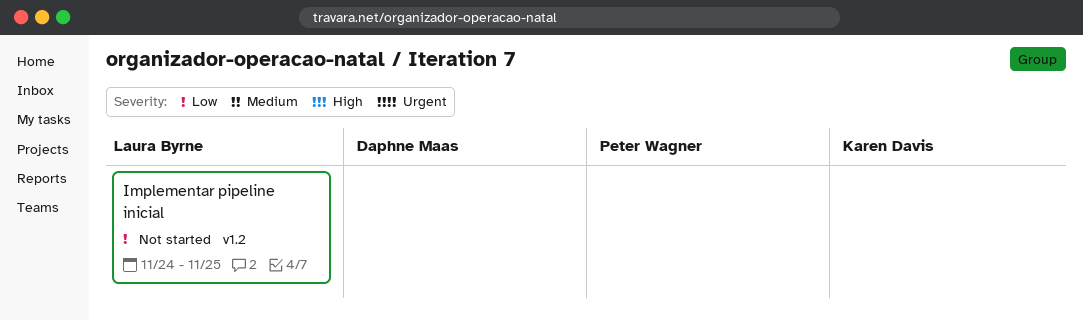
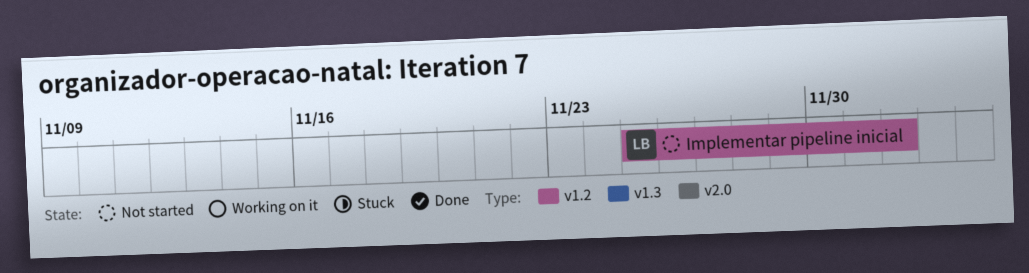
Implementar pipeline inicial, start: Nov 24 -> Nov 25
Implementar pipeline inicial, due: Nov 25 -> Dec 2

